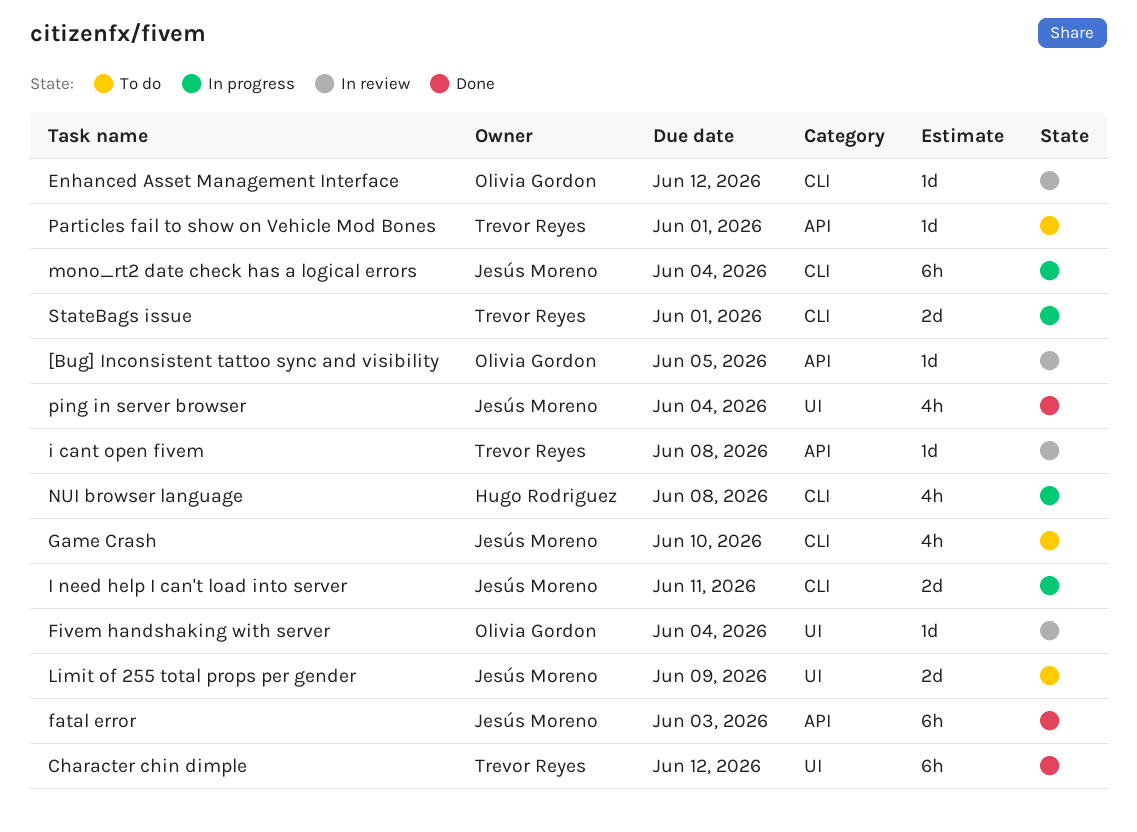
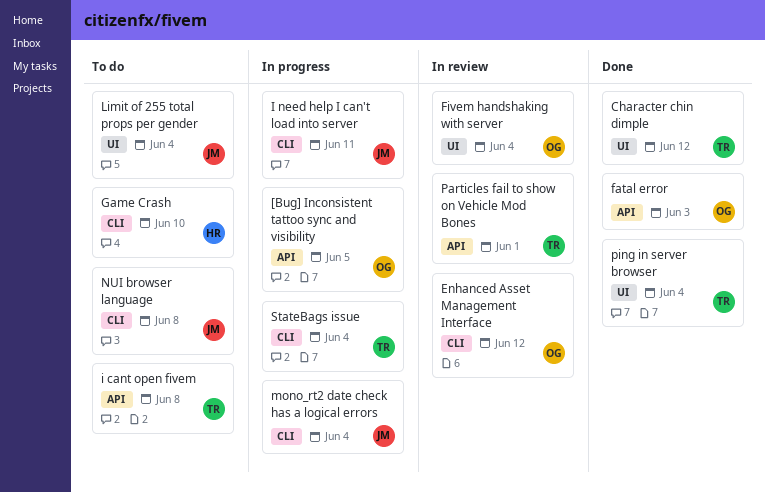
[Bug] Inconsistent tattoo sync and visibility, status: In review -> In progress
fatal error, owner: Jesús Moreno -> Olivia Gordon
Game Crash, owner: Jesús Moreno -> Hugo Rodriguez
i cant open fivem, status: In review -> To do
Limit of 255 total props per gender, due: Jun 9 -> Jun 4
NUI browser language, status: In progress -> To do
NUI browser language, owner: Hugo Rodriguez -> Jesús Moreno
Particles fail to show on Vehicle Mod Bones, status: To do -> In review
ping in server browser, owner: Jesús Moreno -> Trevor Reyes
StateBags issue, due: Jun 1 -> Jun 4

